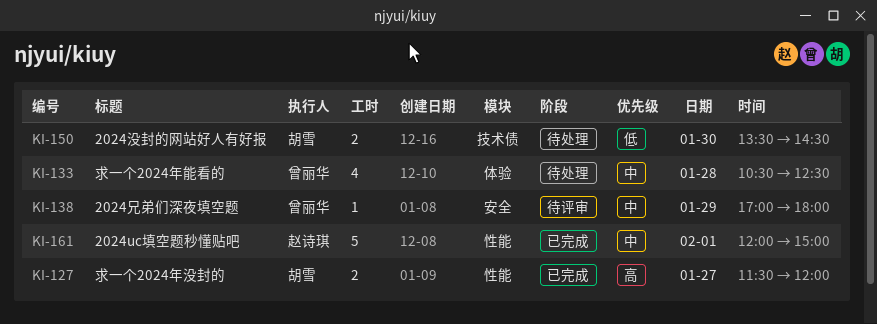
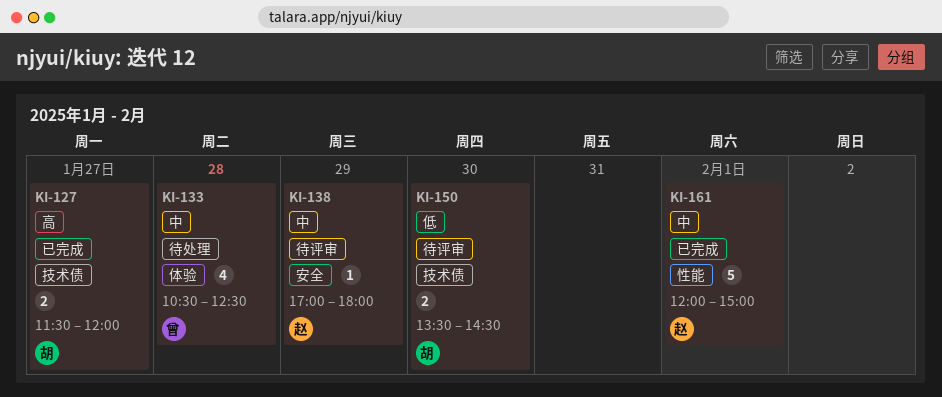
KI-127, label: 性能 -> 技术债
KI-138, owner: 曾丽华 -> 赵诗琪
KI-150, status: 待处理 -> 待评审

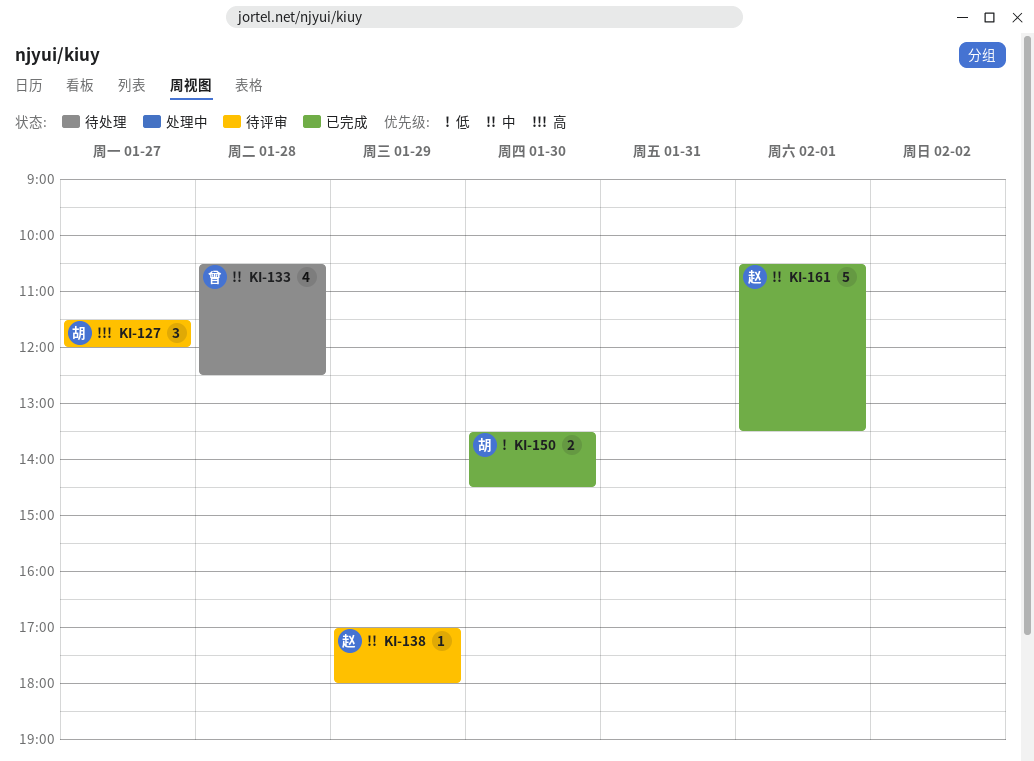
KI-127, status: 已完成 -> 待评审
KI-127, estimate: 2 -> 3
KI-150, status: 待评审 -> 已完成
KI-161, begins: 12:00 -> 10:30
KI-161, ends: 15:00 -> 13:30

